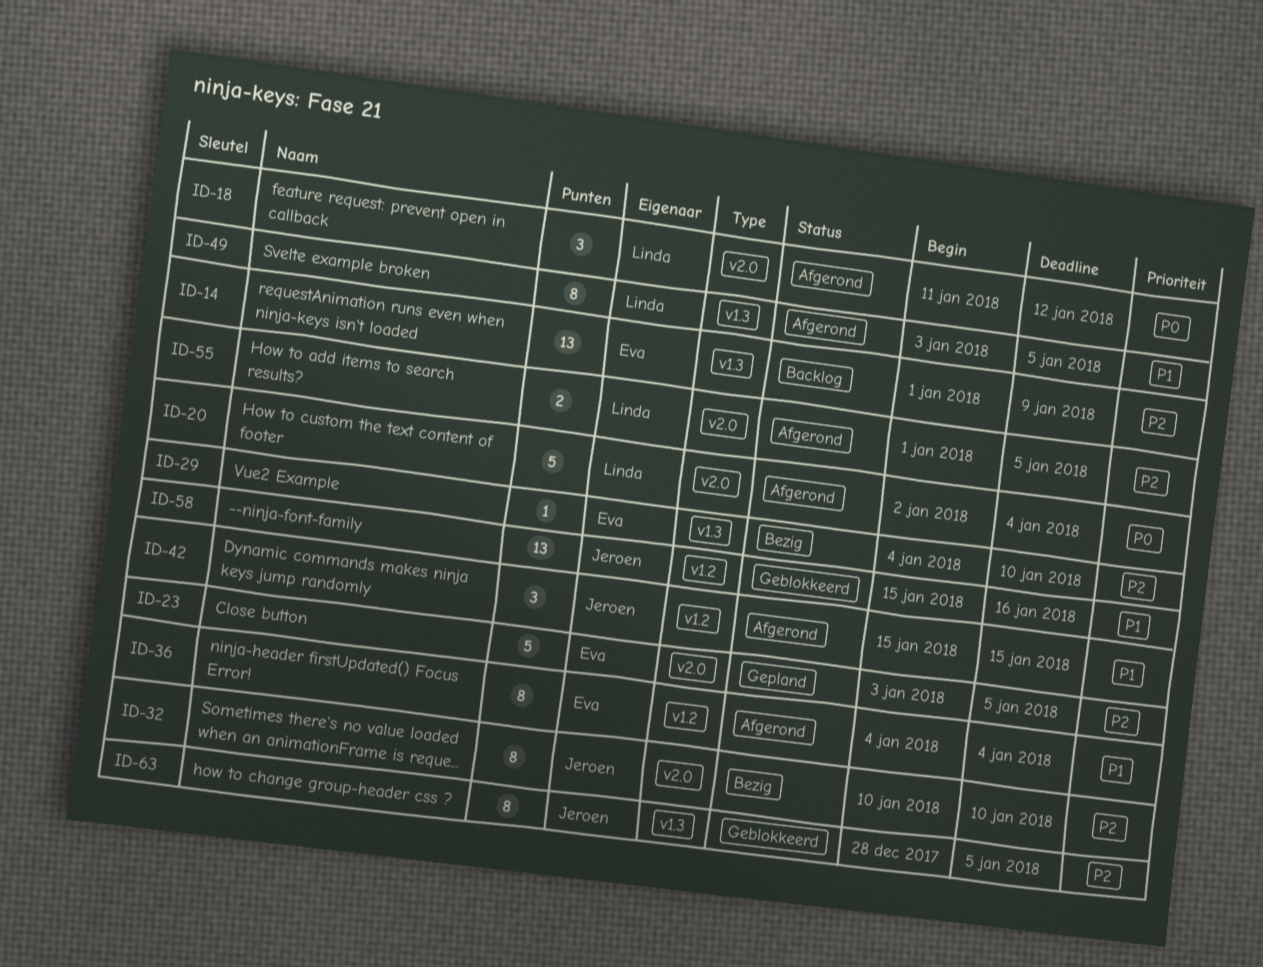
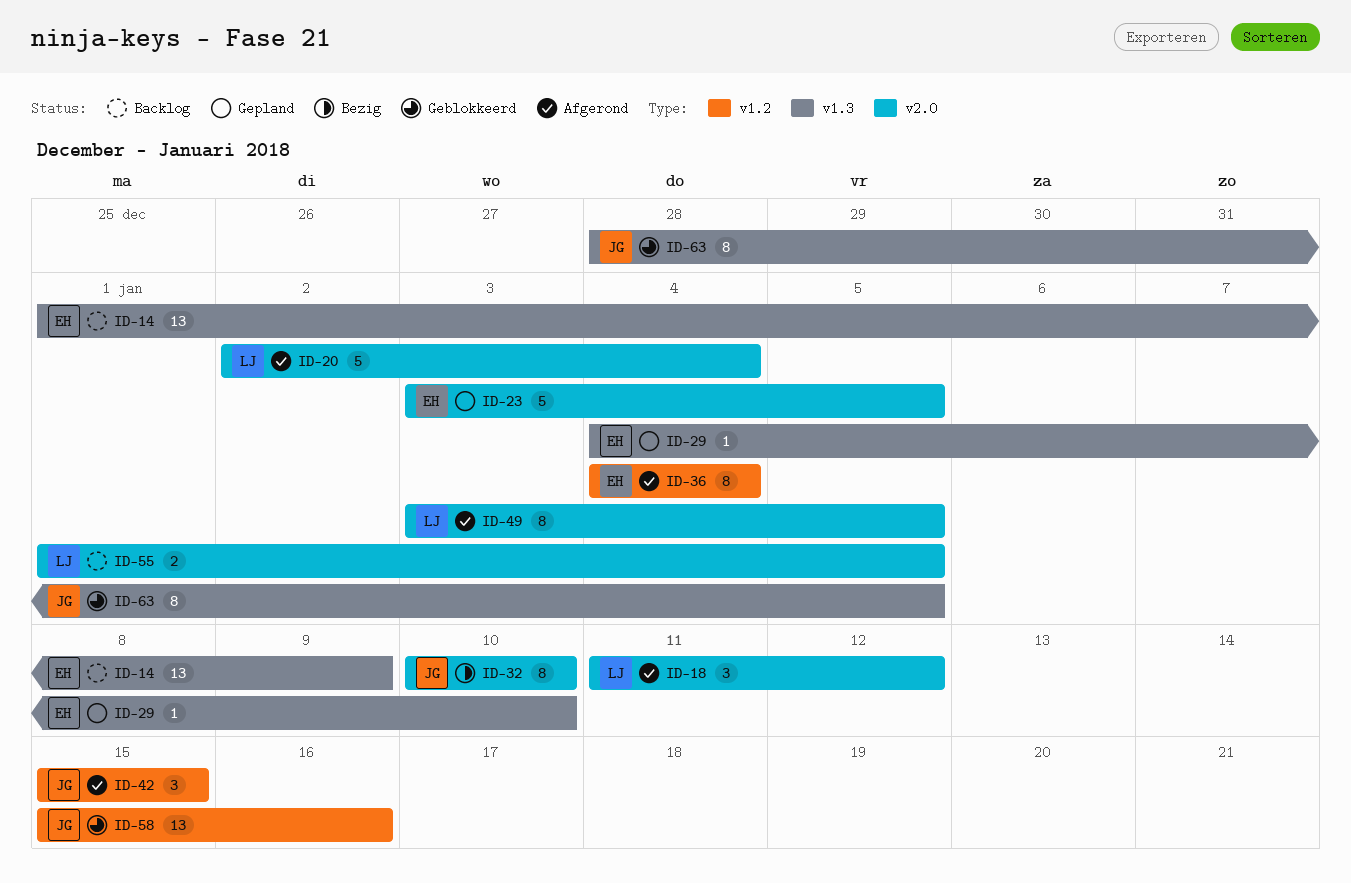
ID-29, status: Bezig -> Gepland
ID-49, label: v1.3 -> v2.0
ID-55, status: Afgerond -> Backlog

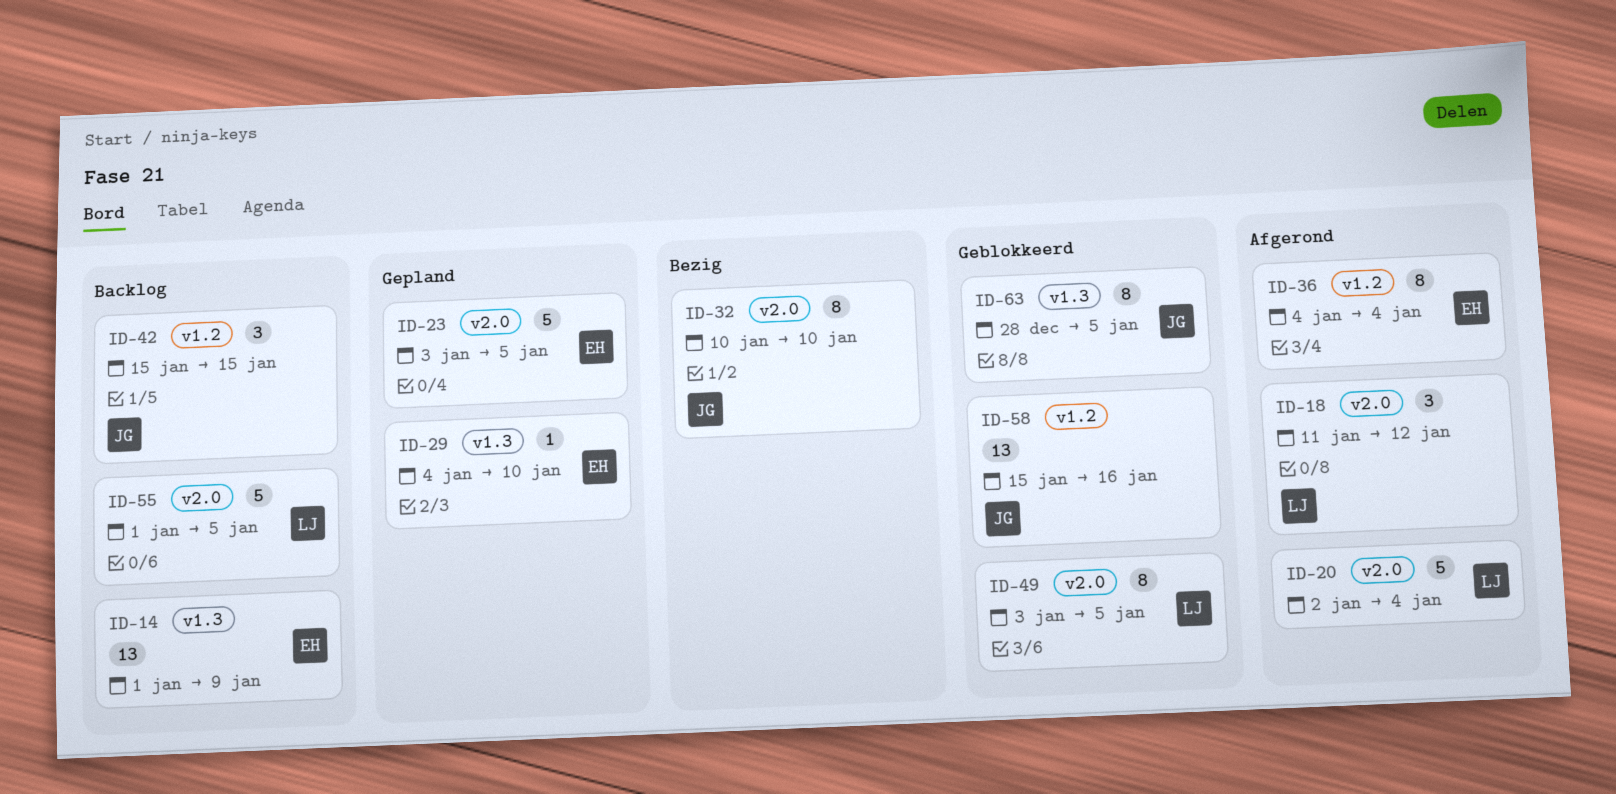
ID-42, status: Afgerond -> Backlog
ID-49, status: Afgerond -> Geblokkeerd
ID-55, estimate: 2 -> 5

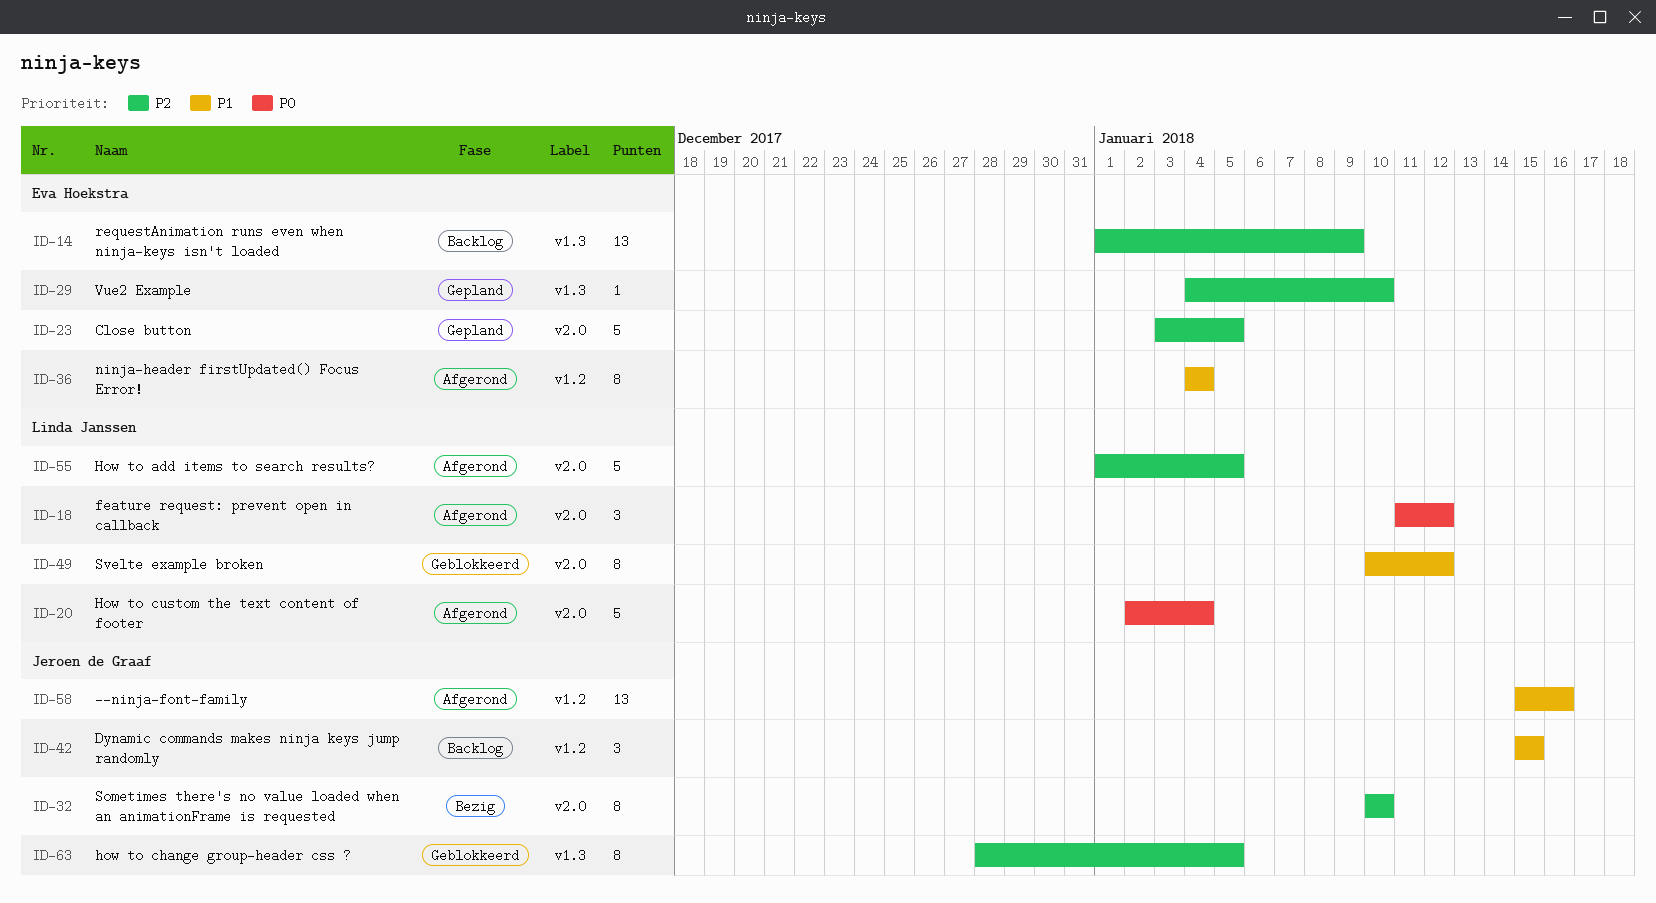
ID-49, start: Jan 3 -> Jan 10
ID-49, due: Jan 5 -> Jan 12
ID-55, status: Backlog -> Afgerond
ID-58, status: Geblokkeerd -> Afgerond

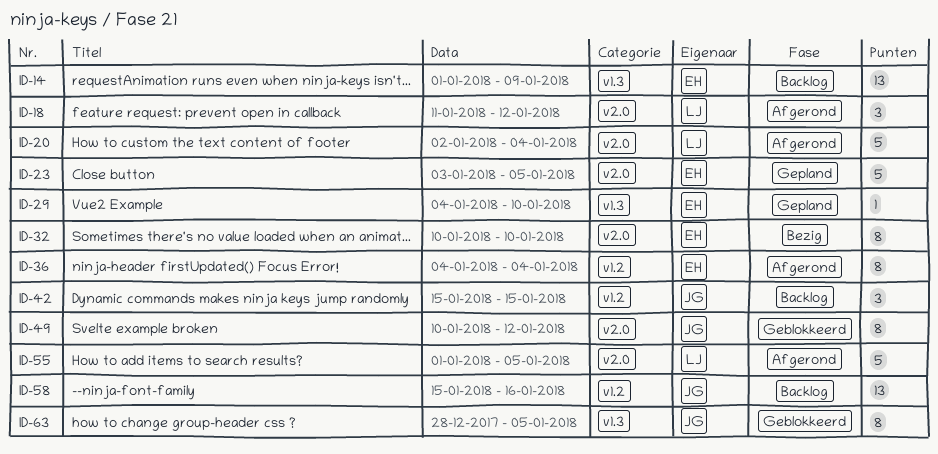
ID-32, owner: Jeroen de Graaf -> Eva Hoekstra
ID-49, owner: Linda Janssen -> Jeroen de Graaf
ID-58, status: Afgerond -> Backlog

